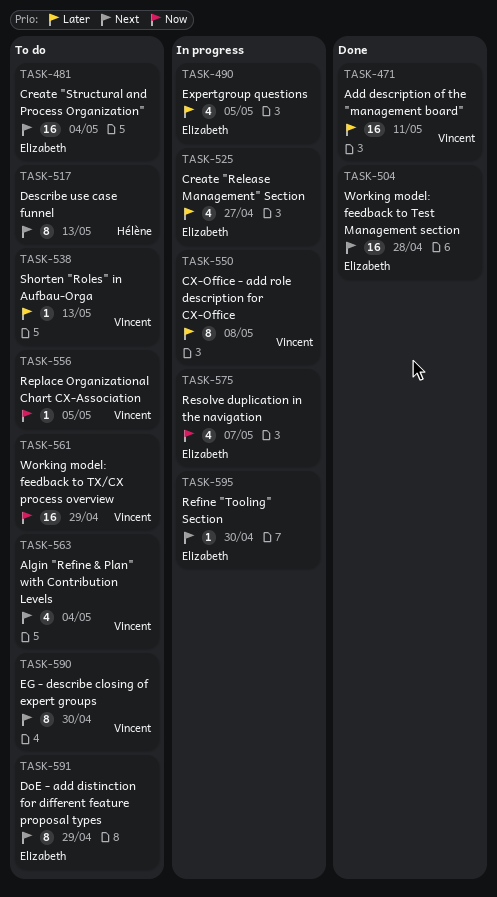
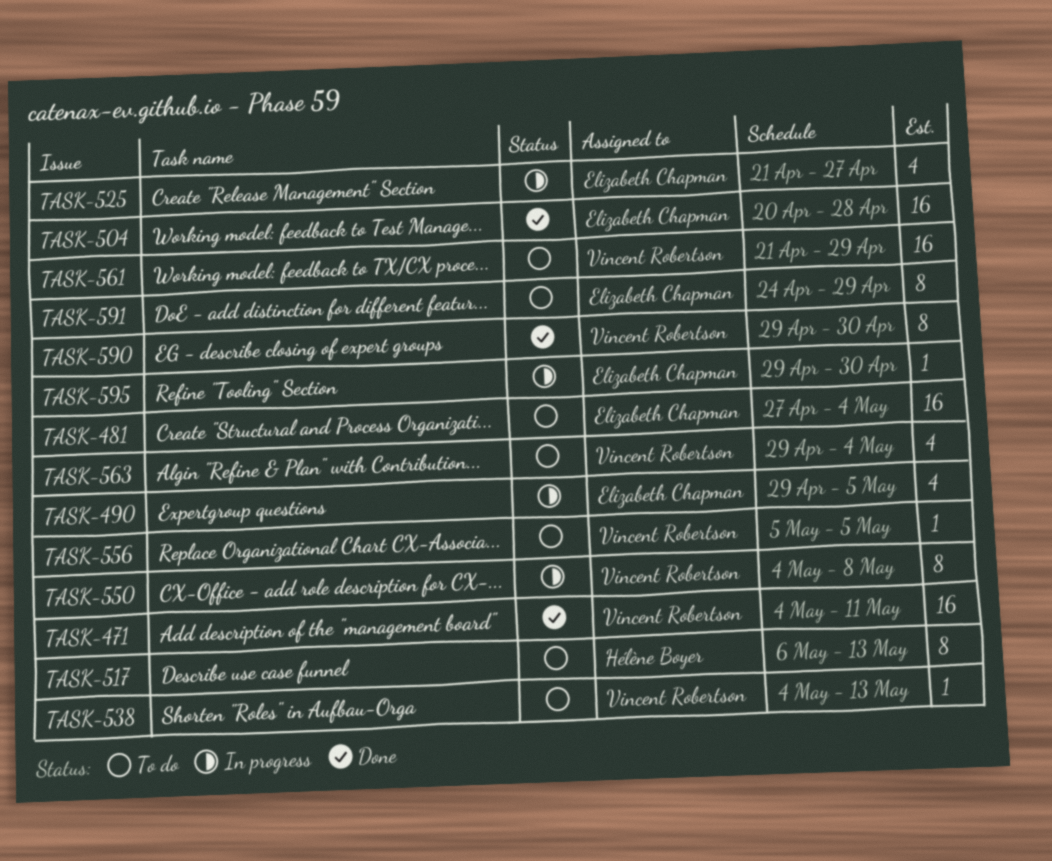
TASK-575: present -> none
TASK-590, status: To do -> Done

